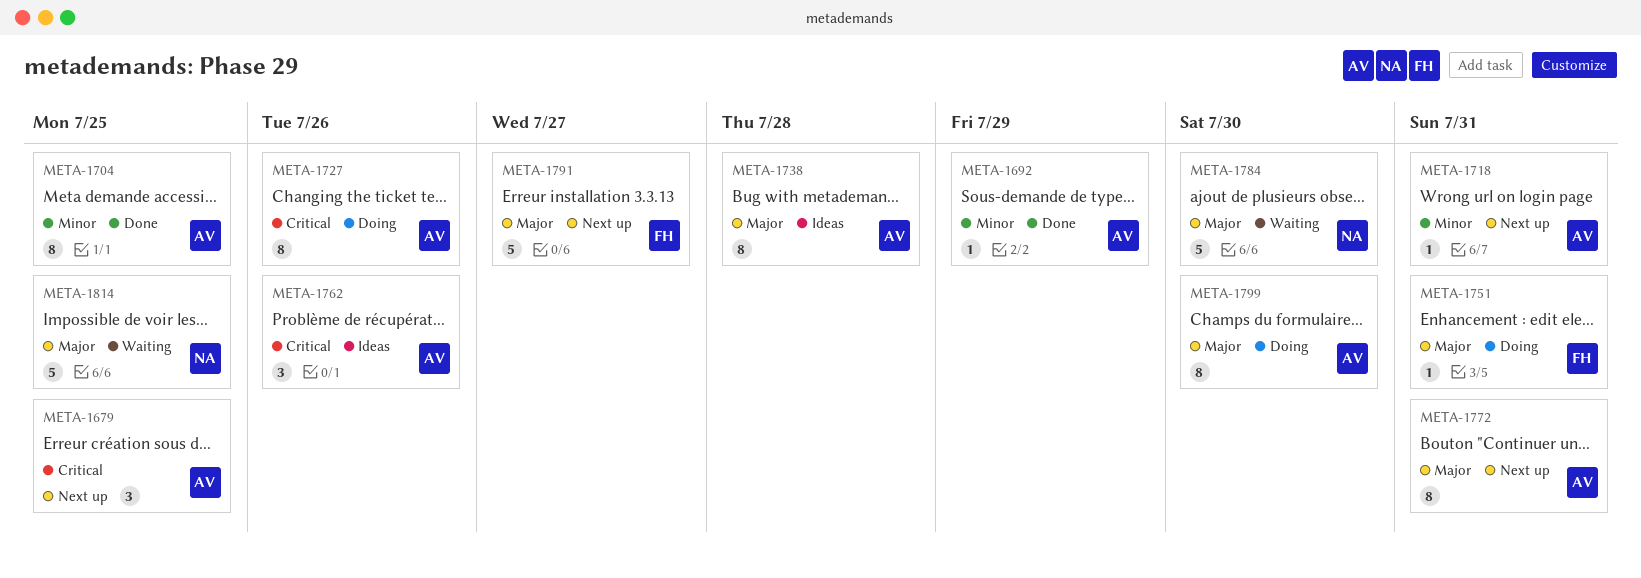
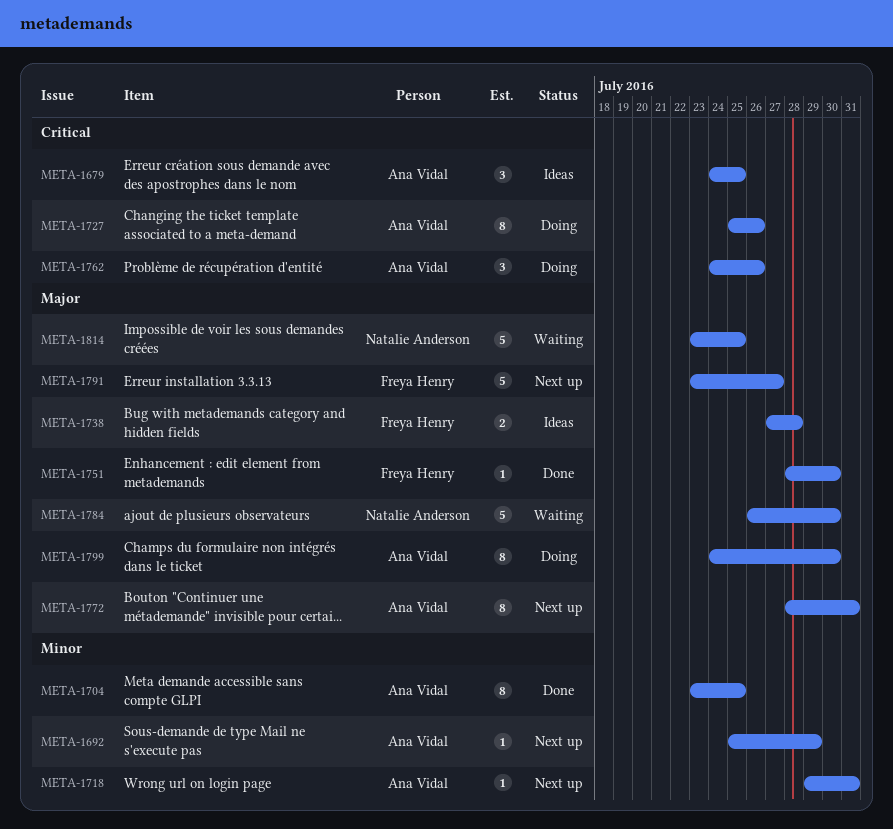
META-1679, status: Next up -> Ideas
META-1692, status: Done -> Next up
META-1738, owner: Ana Vidal -> Freya Henry
META-1738, estimate: 8 -> 2
META-1751, status: Doing -> Done
META-1751, due: Jul 31 -> Jul 30
META-1762, status: Ideas -> Doing

